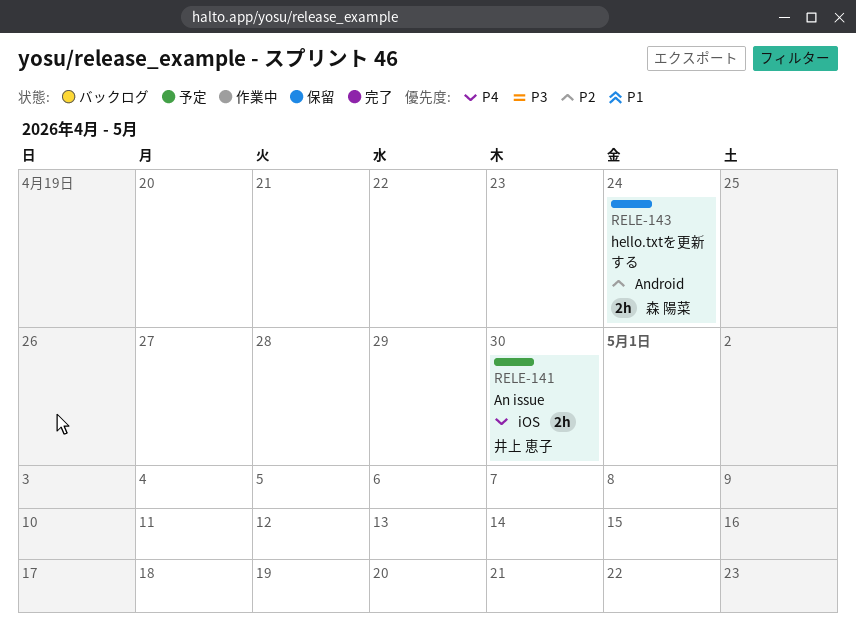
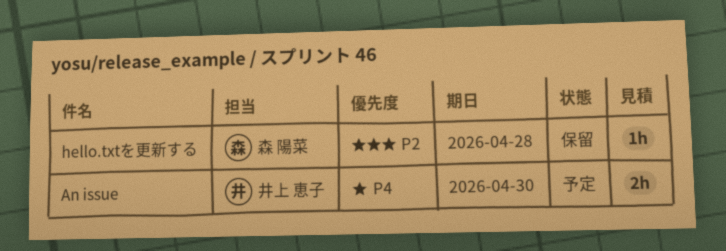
hello.txtを更新する, estimate: 2h -> 1h
hello.txtを更新する, due: Apr 24 -> Apr 28

